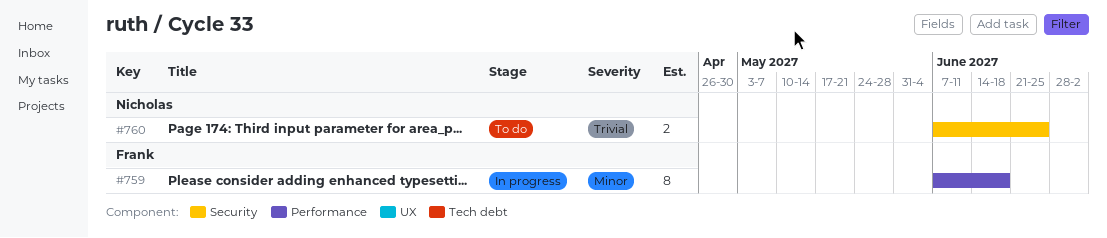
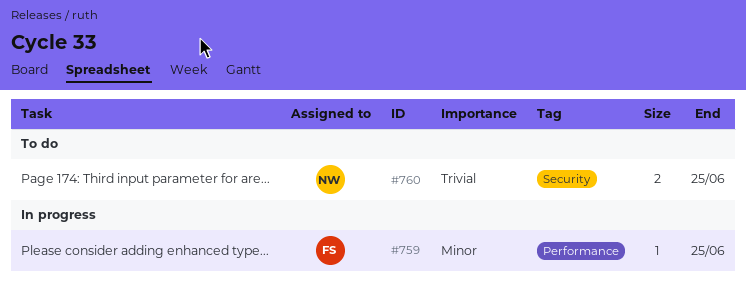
#759, estimate: 8 -> 1
#759, due: Jun 18 -> Jun 25

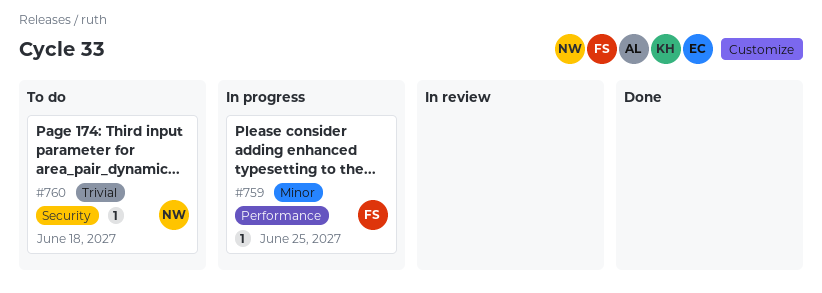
#760, estimate: 2 -> 1
#760, due: Jun 25 -> Jun 18

